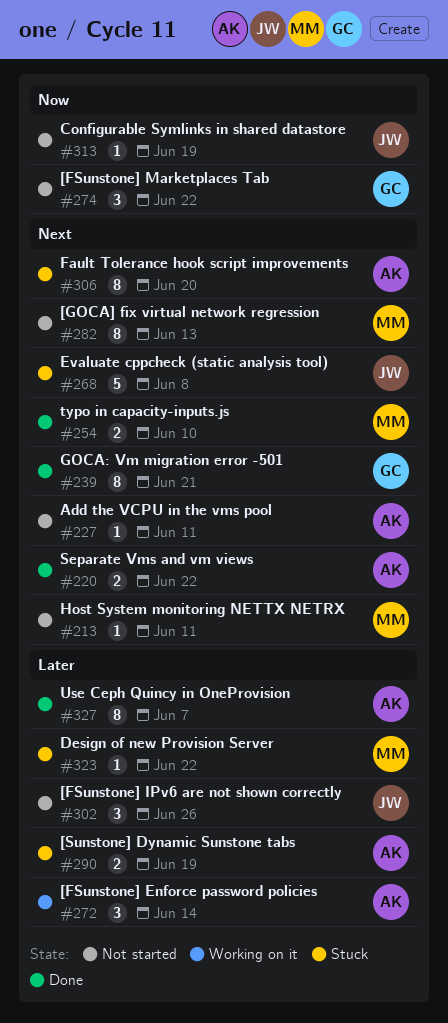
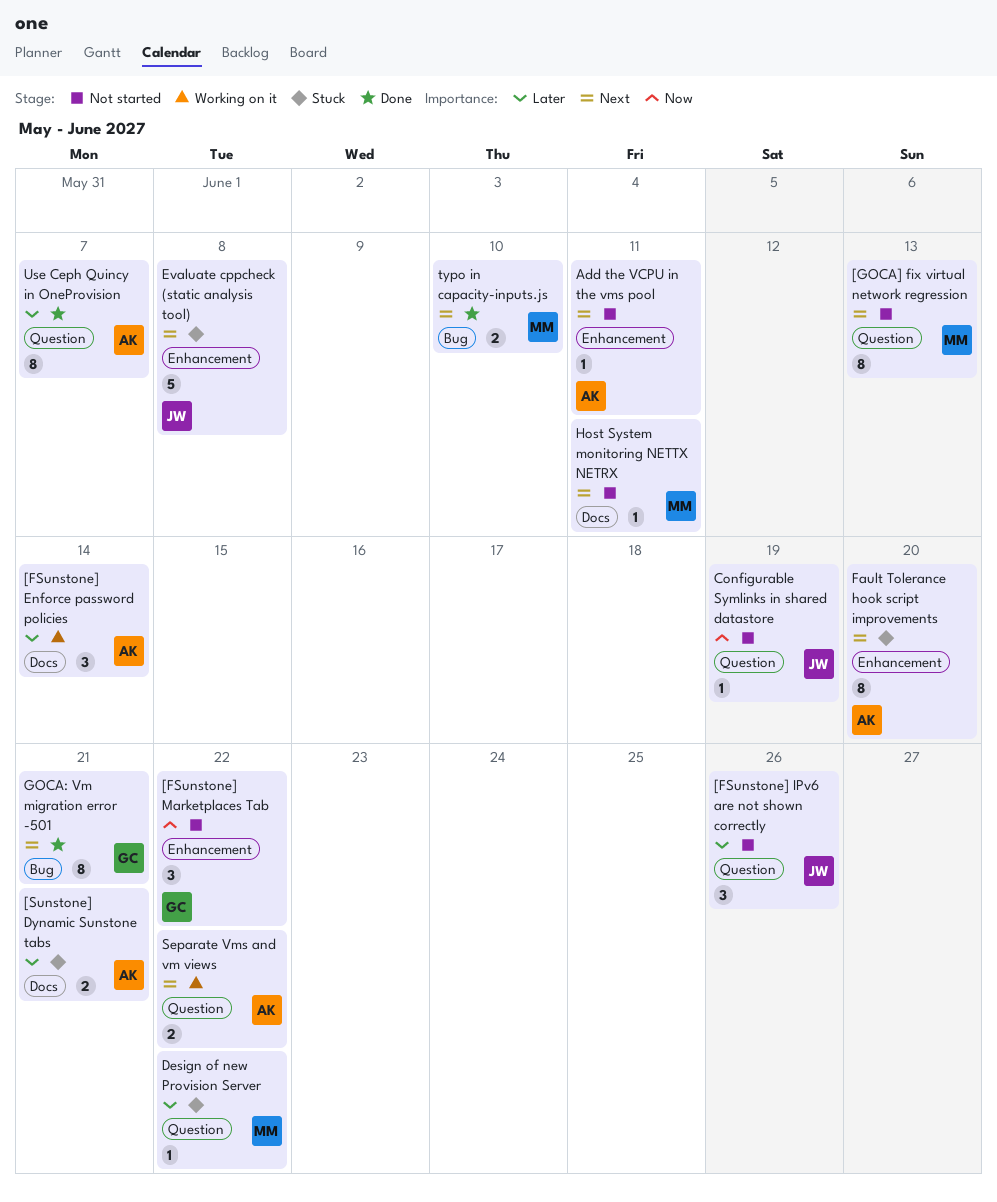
[Sunstone] Dynamic Sunstone tabs, due: Jun 19 -> Jun 21
Separate Vms and vm views, status: Done -> Working on it

